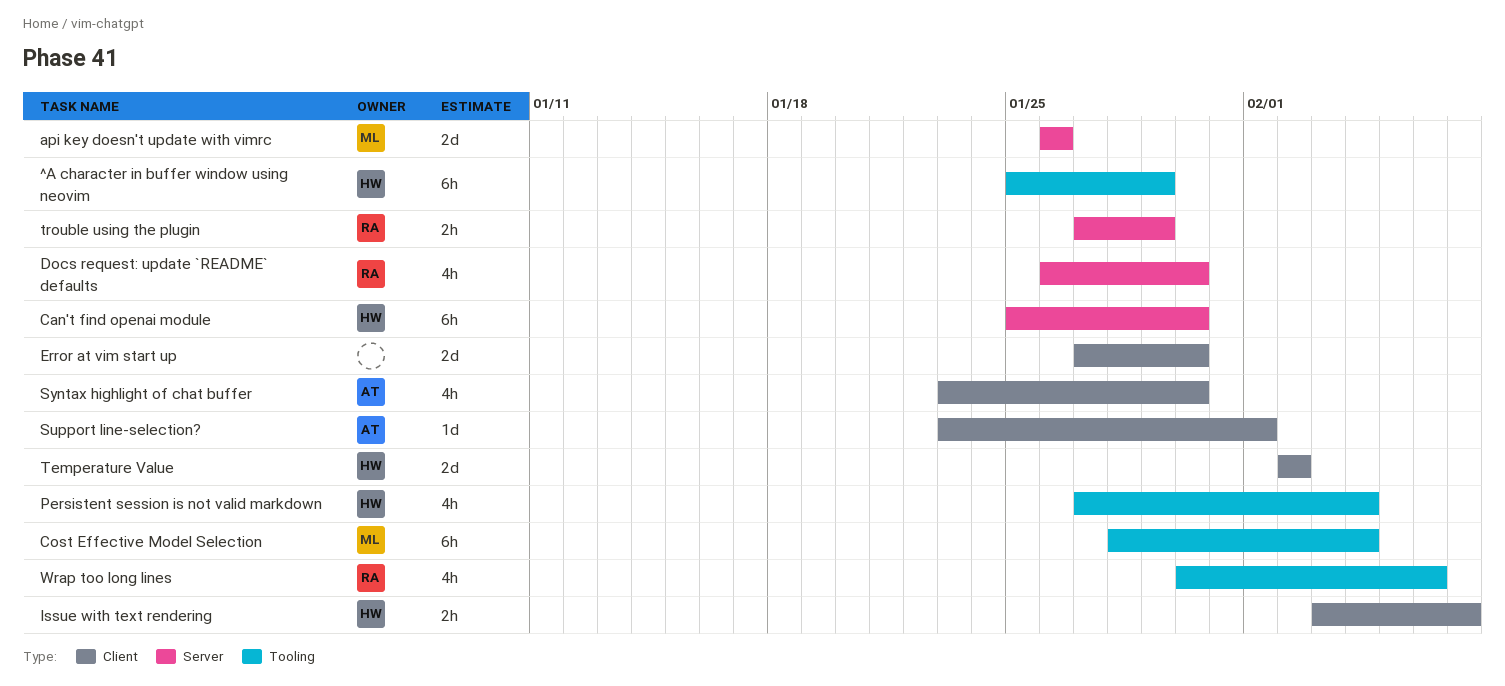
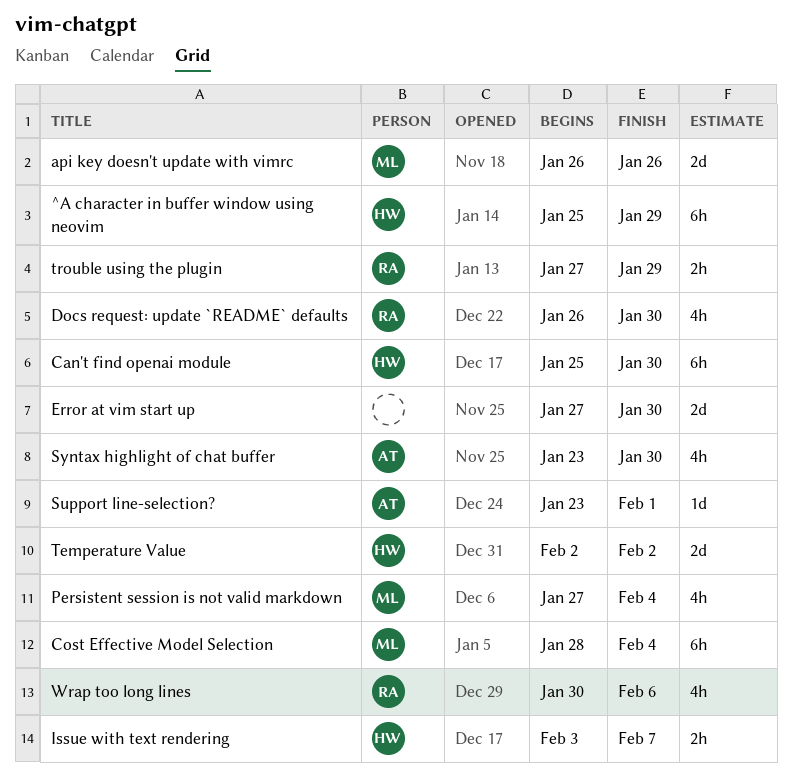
Persistent session is not valid markdown, owner: HW -> ML

